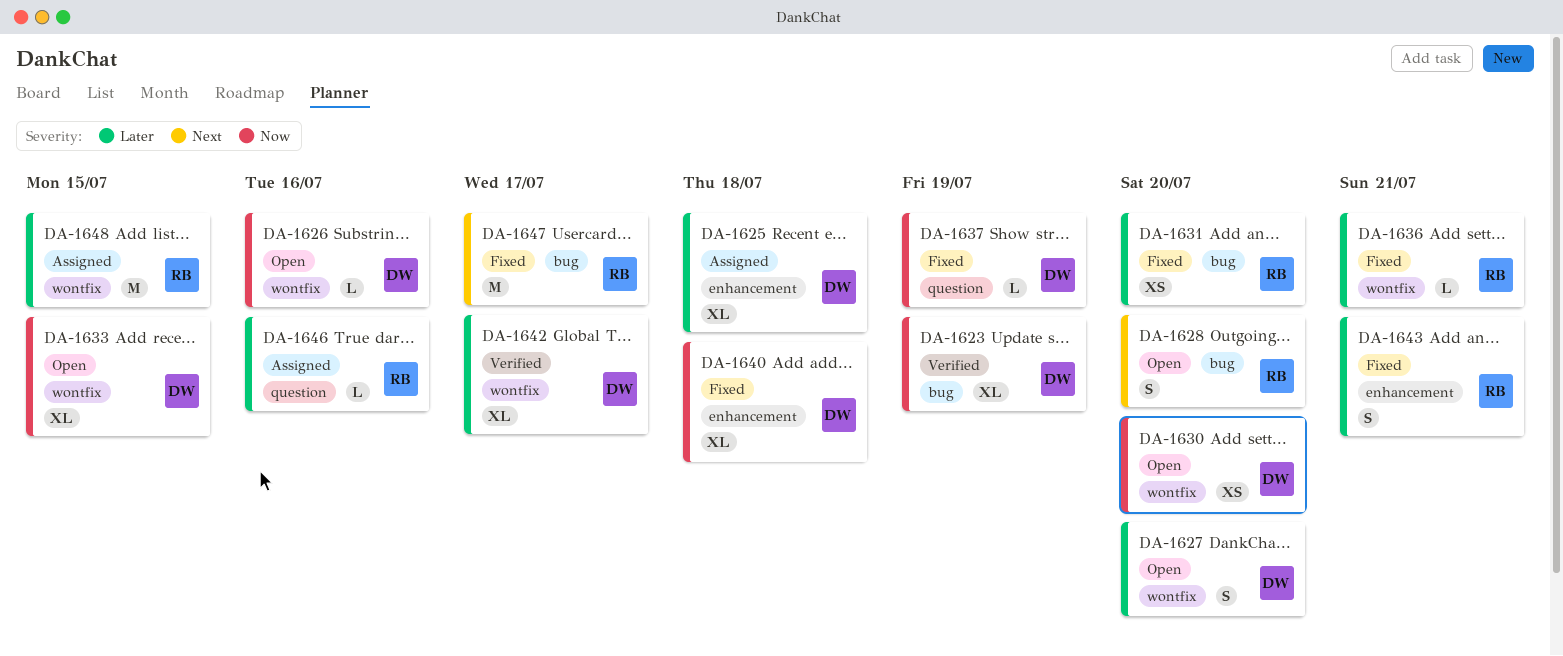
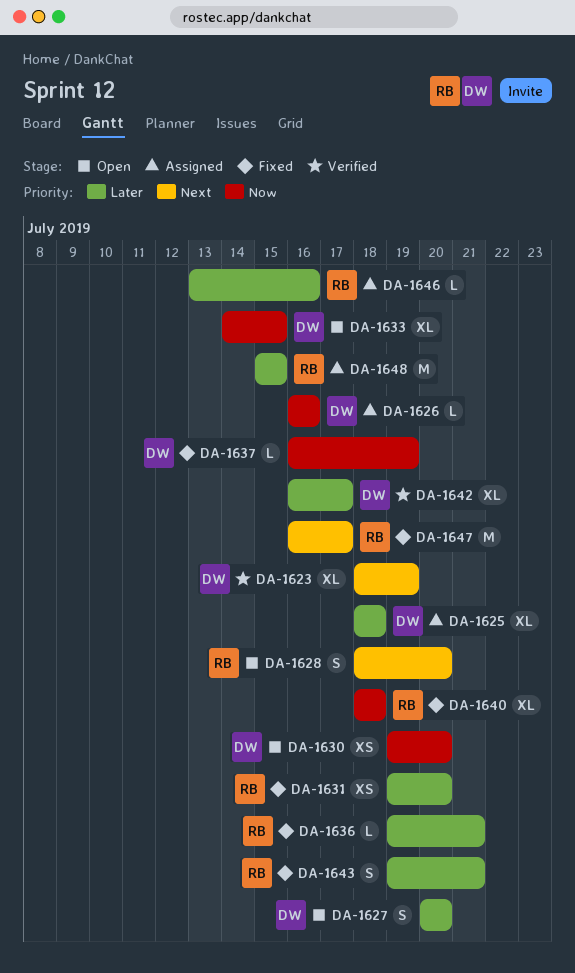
DA-1623, priority: Now -> Next
DA-1626, status: Open -> Assigned
DA-1640, owner: DW -> RB

